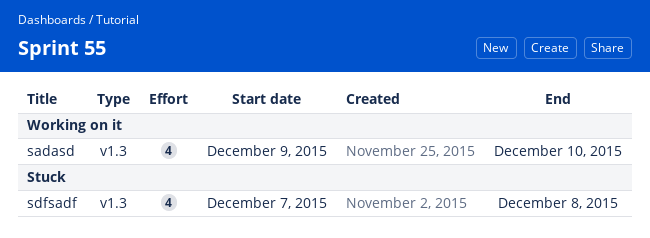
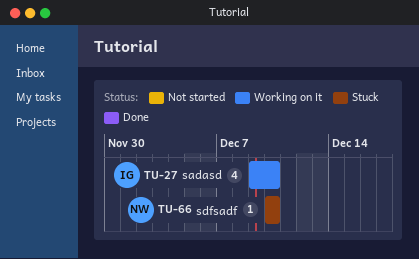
sdfsadf, estimate: 4 -> 1
sdfsadf, start: Dec 7 -> Dec 10
sdfsadf, due: Dec 8 -> Dec 10

